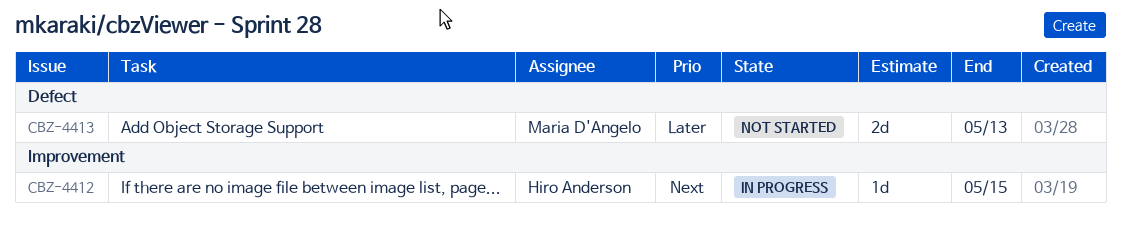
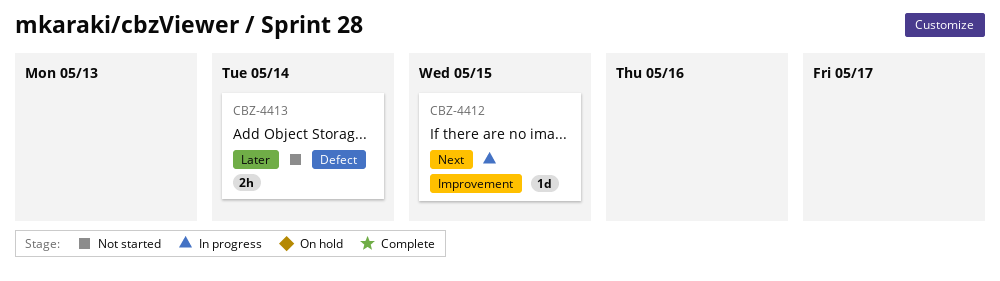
CBZ-4413, estimate: 2d -> 2h
CBZ-4413, due: May 13 -> May 14

